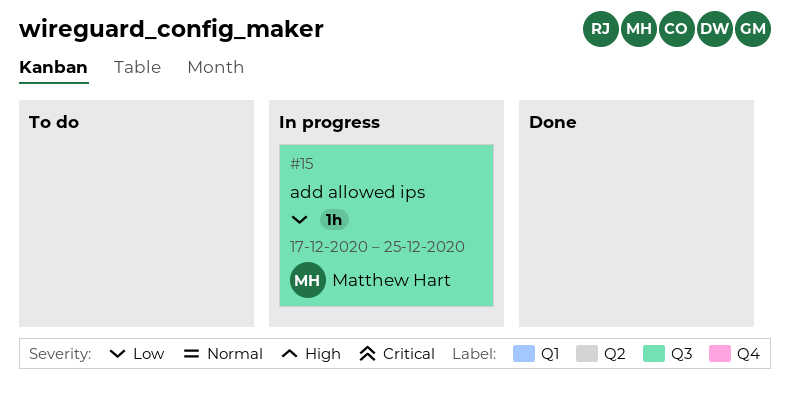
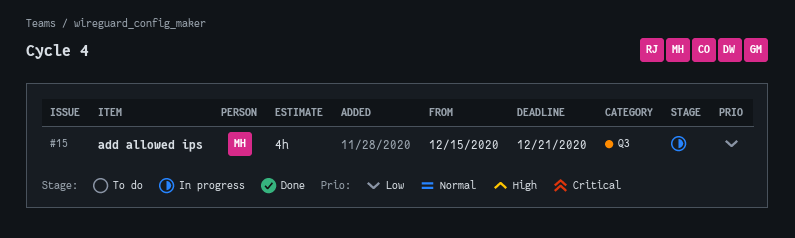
#15, estimate: 1h -> 4h
#15, start: Dec 17 -> Dec 15
#15, due: Dec 25 -> Dec 21

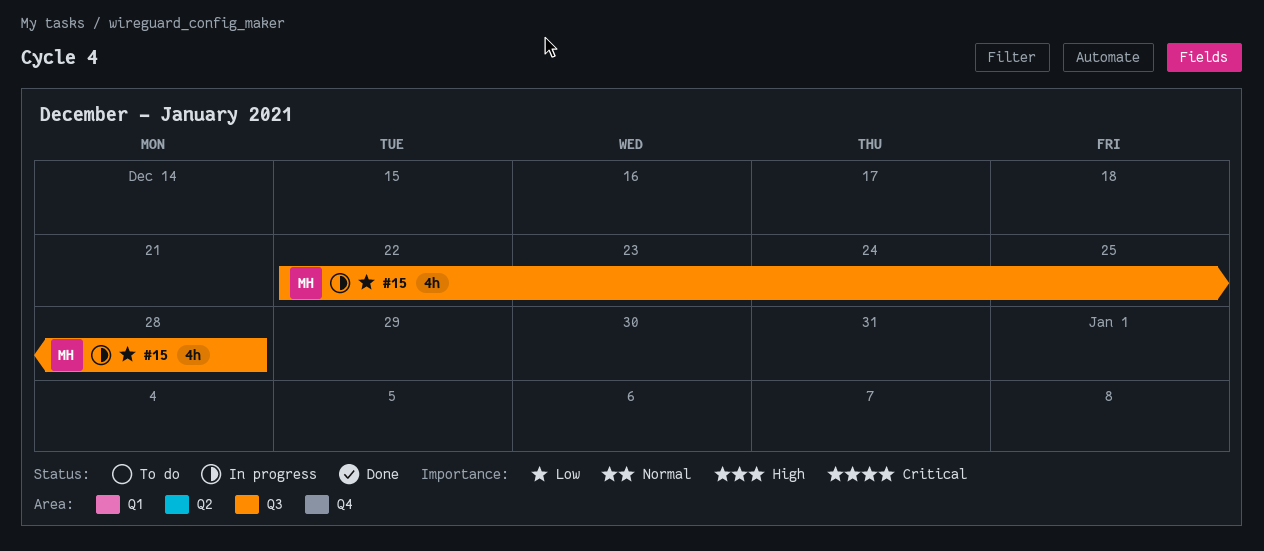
#15, start: Dec 15 -> Dec 22
#15, due: Dec 21 -> Dec 28

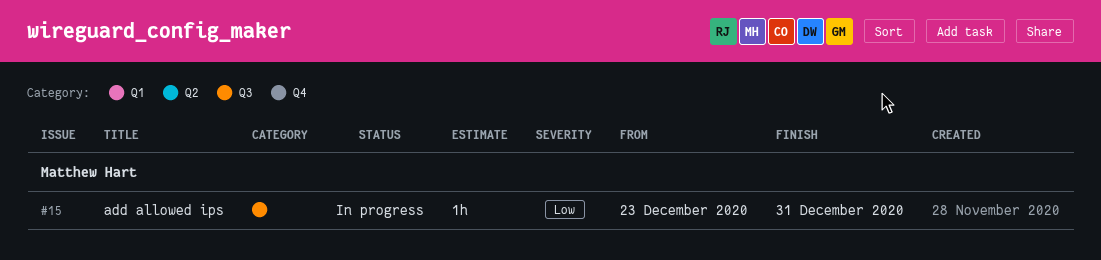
#15, estimate: 4h -> 1h
#15, start: Dec 22 -> Dec 23
#15, due: Dec 28 -> Dec 31

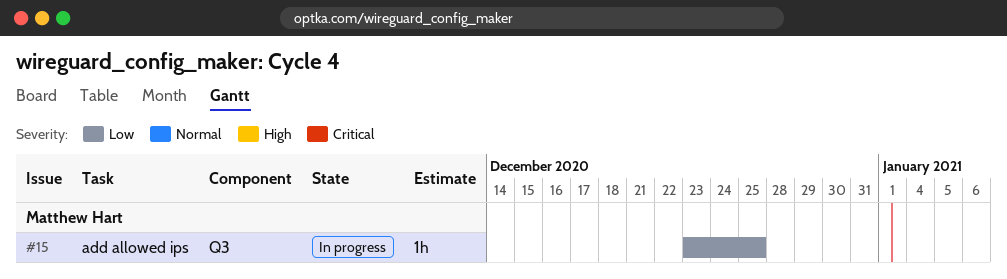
#15, due: Dec 31 -> Dec 25

